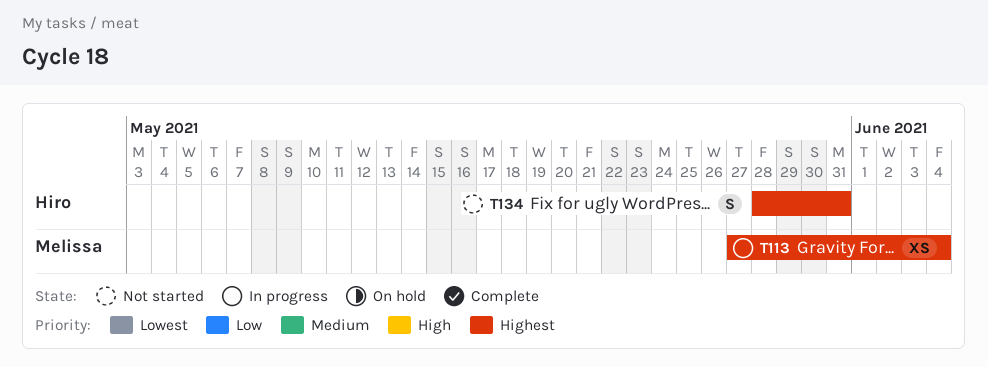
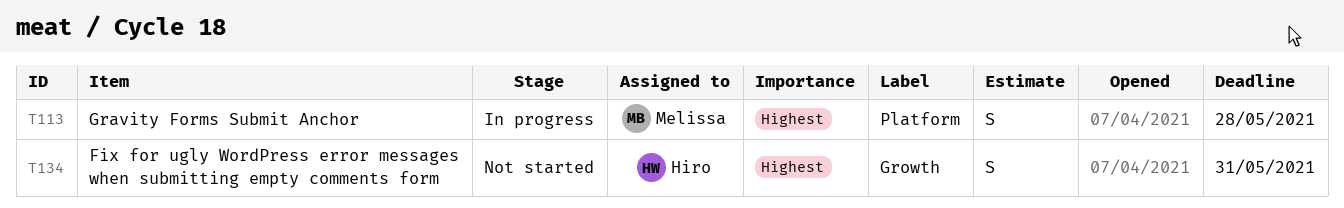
T113, estimate: XS -> S
T113, due: Jun 4 -> May 28

